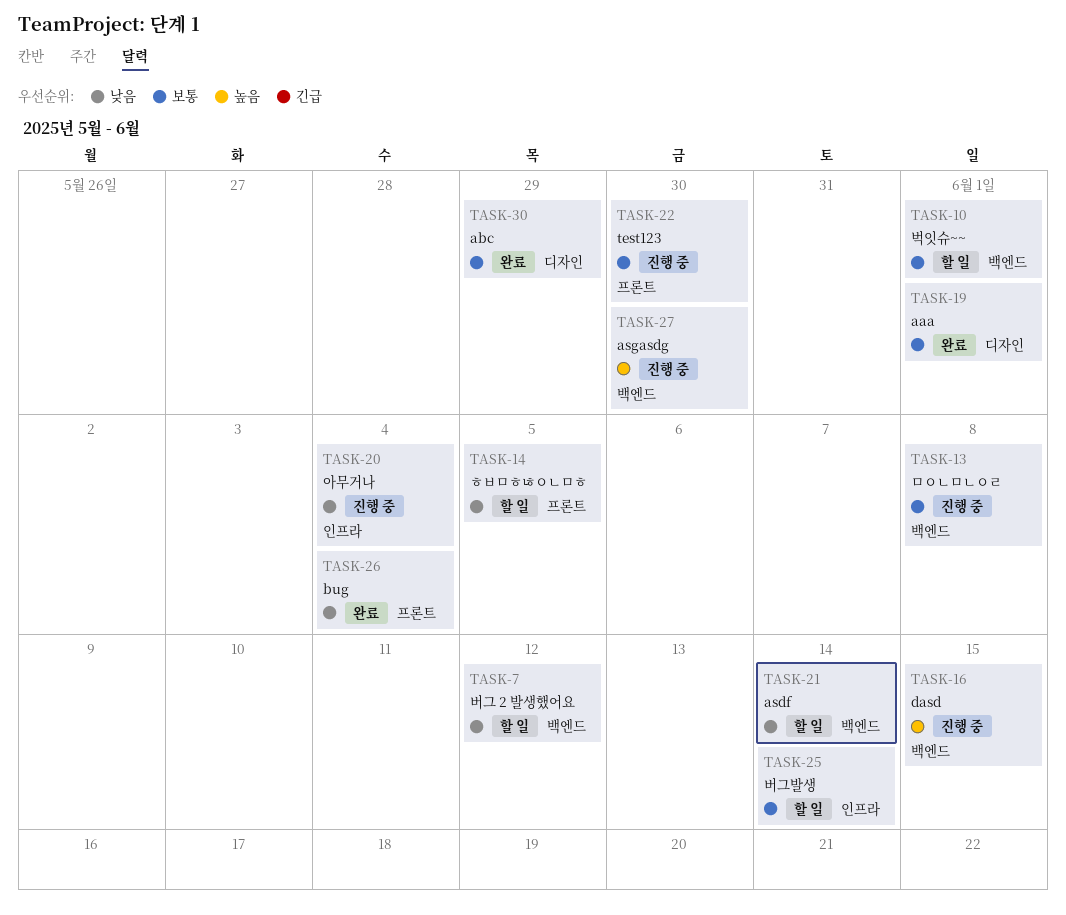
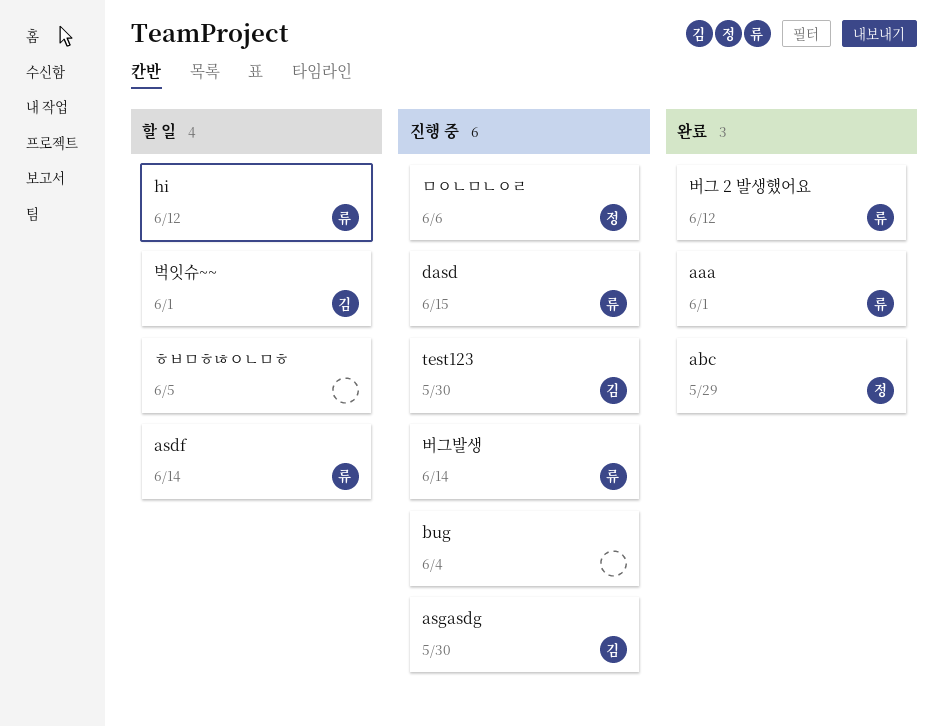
bug, status: 완료 -> 진행 중
hi: none -> present
ㅁㅇㄴㅁㄴㅇㄹ, due: Jun 8 -> Jun 6
버그 2 발생했어요, status: 할 일 -> 완료
버그발생, status: 할 일 -> 진행 중
아무거나: present -> none

